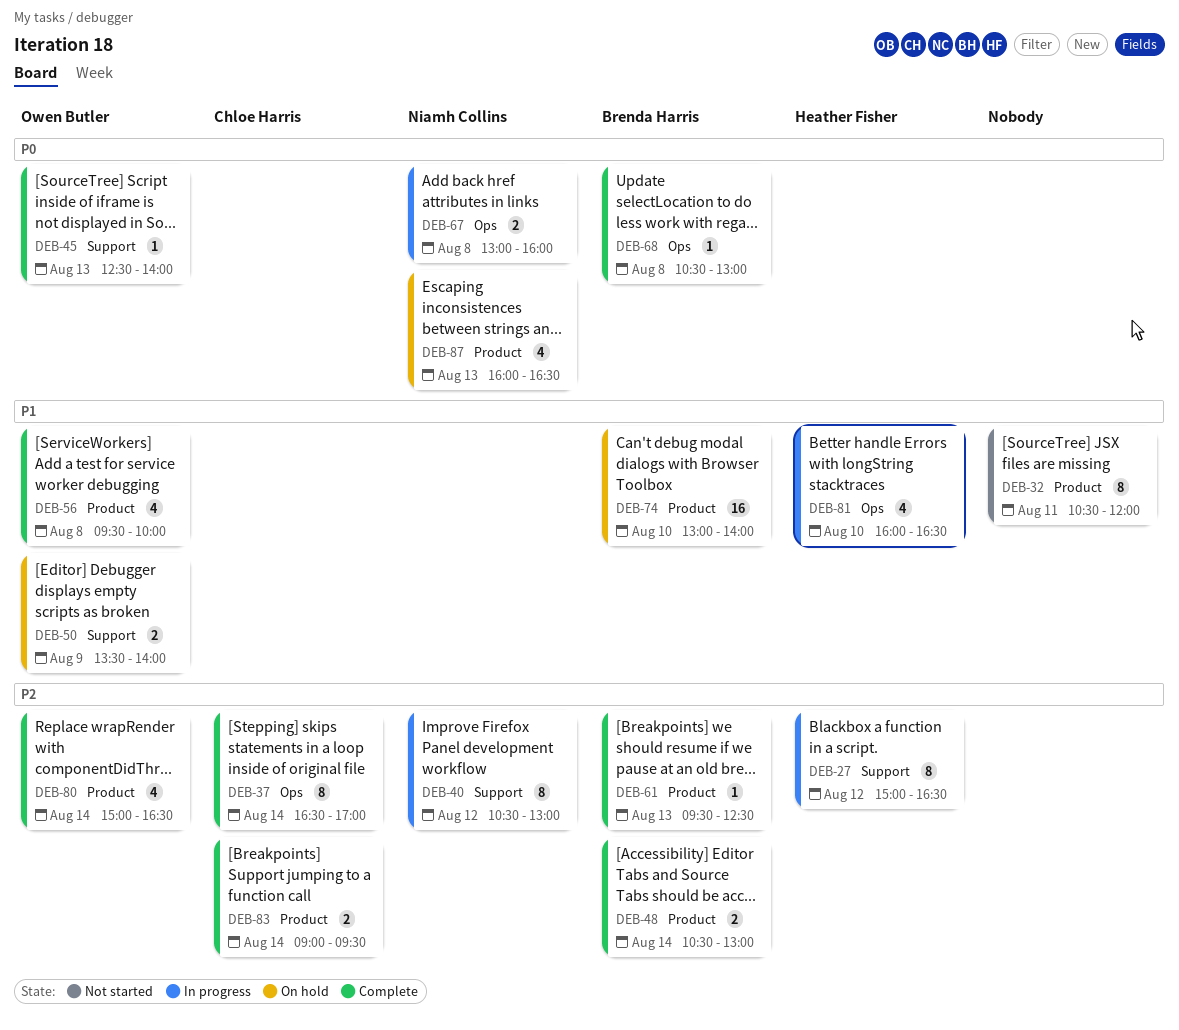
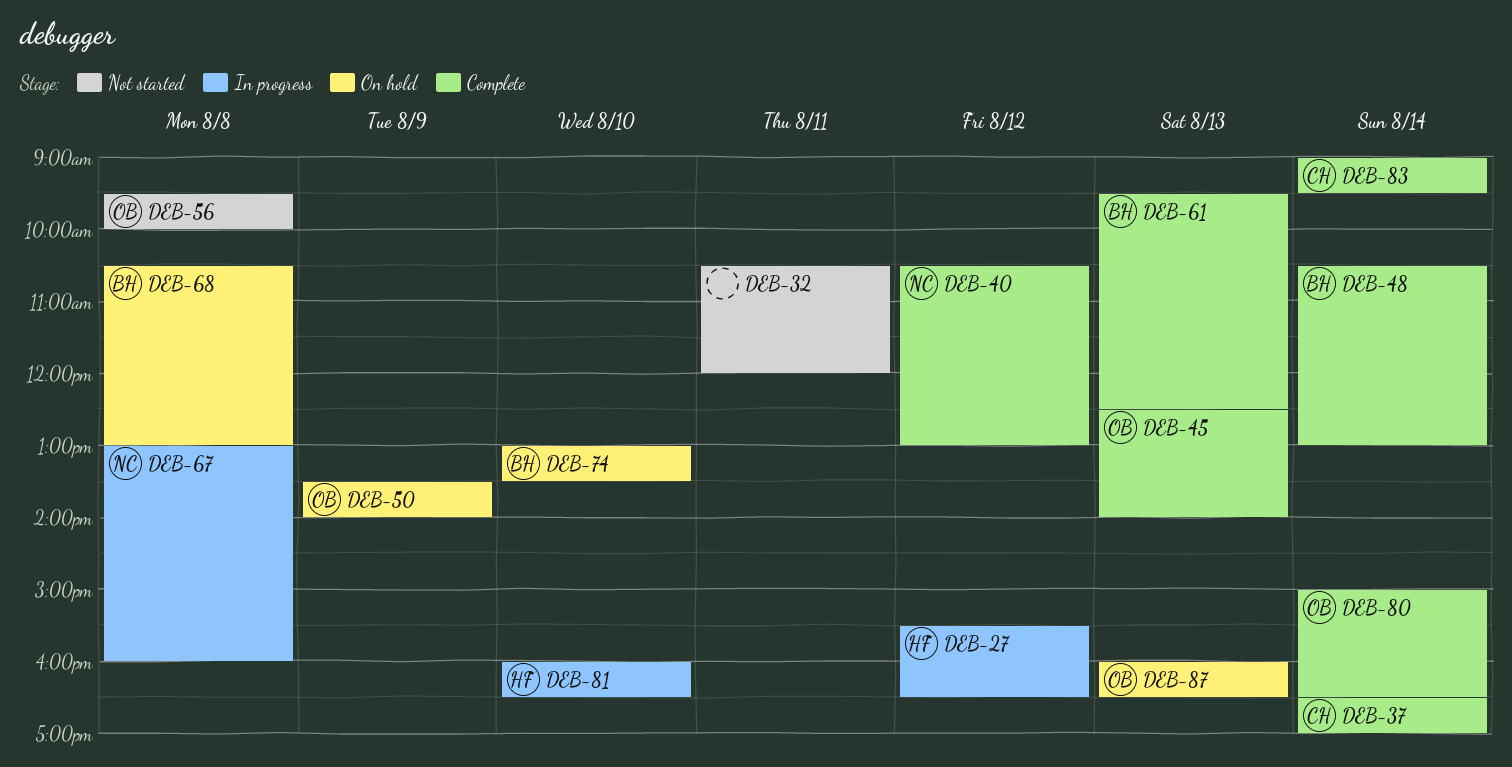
DEB-27, begins: 15:00 -> 15:30
DEB-40, status: In progress -> Complete
DEB-56, status: Complete -> Not started
DEB-68, status: Complete -> On hold
DEB-74, ends: 14:00 -> 13:30
DEB-87, owner: Niamh Collins -> Owen Butler

